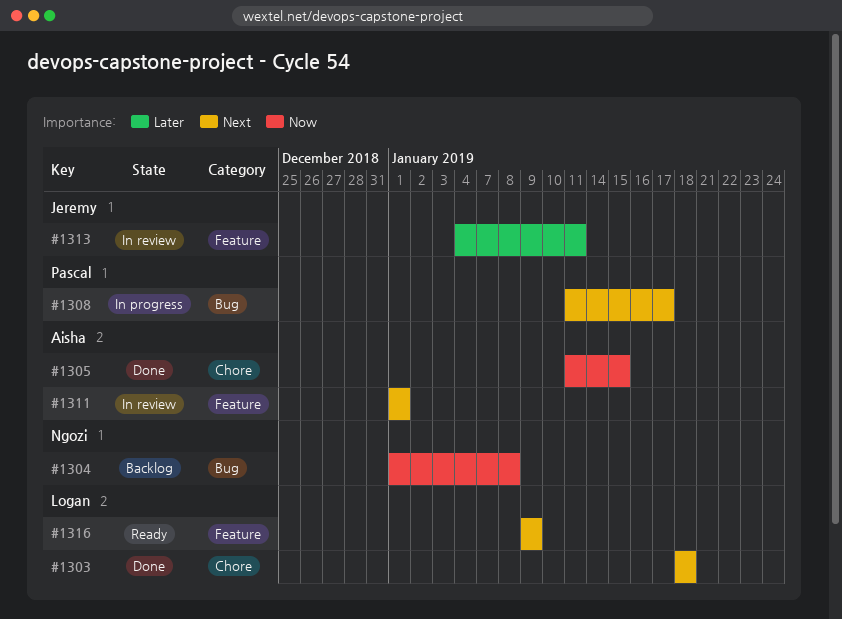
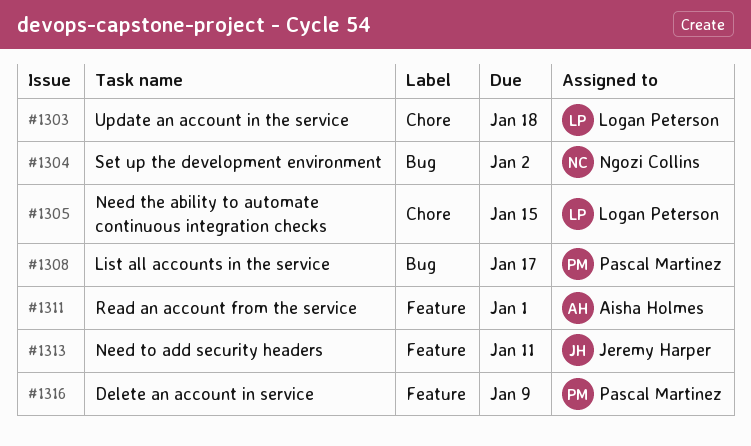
#1304, due: Jan 8 -> Jan 2
#1305, owner: Aisha Holmes -> Logan Peterson
#1316, owner: Logan Peterson -> Pascal Martinez

